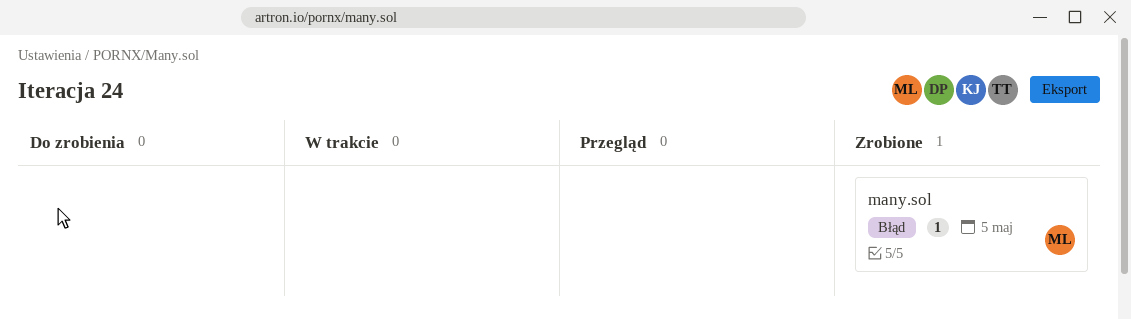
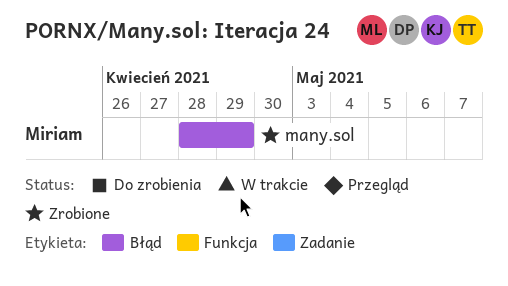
many.sol, due: May 5 -> Apr 29

